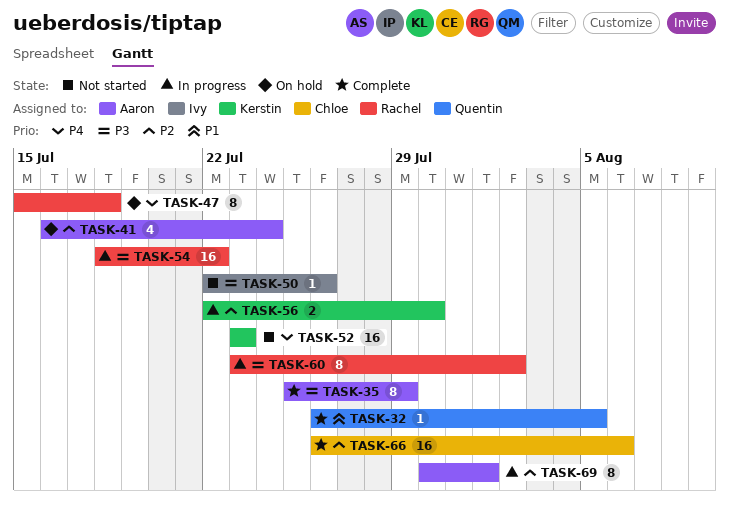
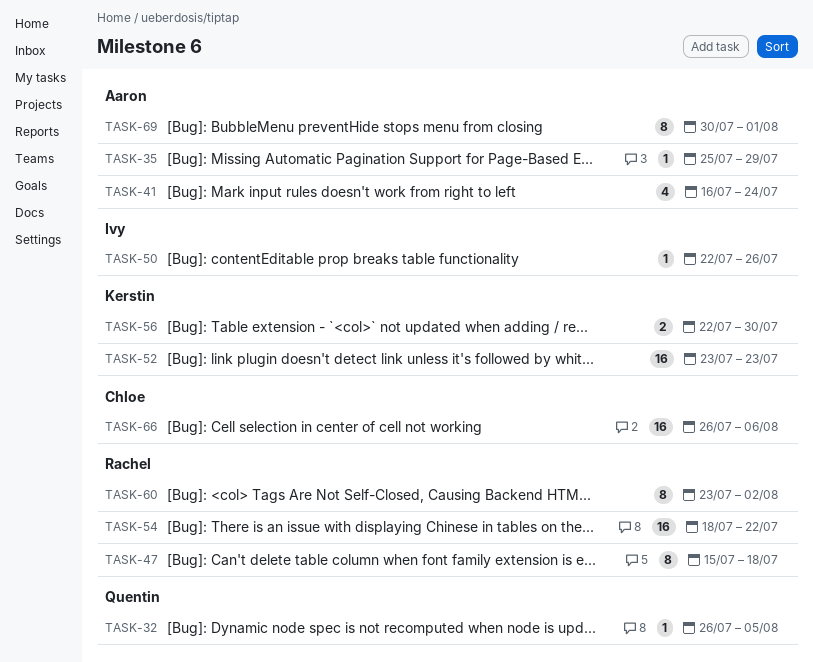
TASK-35, estimate: 8 -> 1

